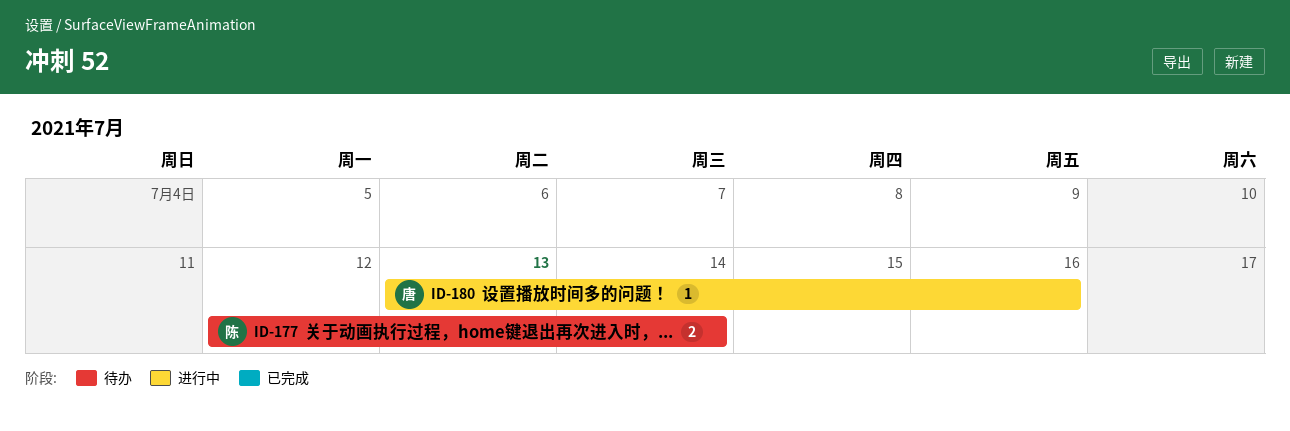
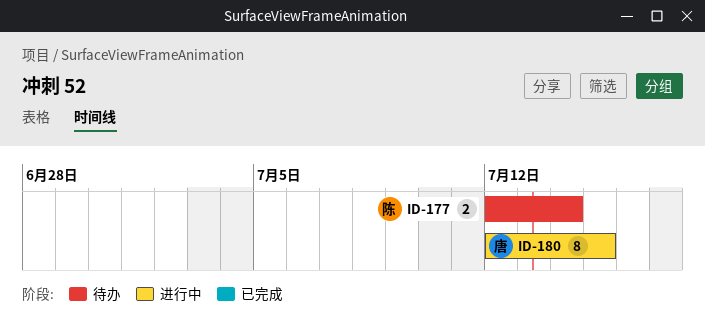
ID-180, estimate: 1 -> 8
ID-180, start: Jul 13 -> Jul 12
ID-180, due: Jul 16 -> Jul 15

